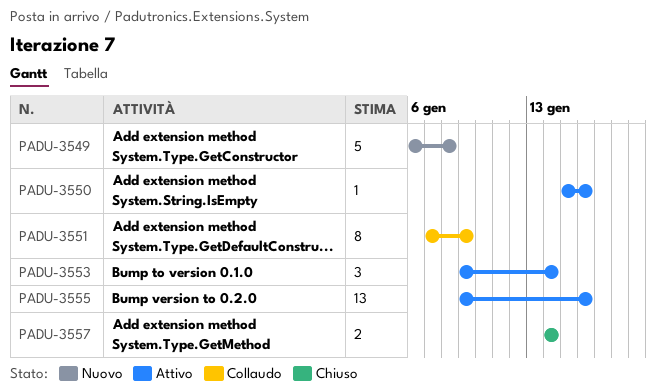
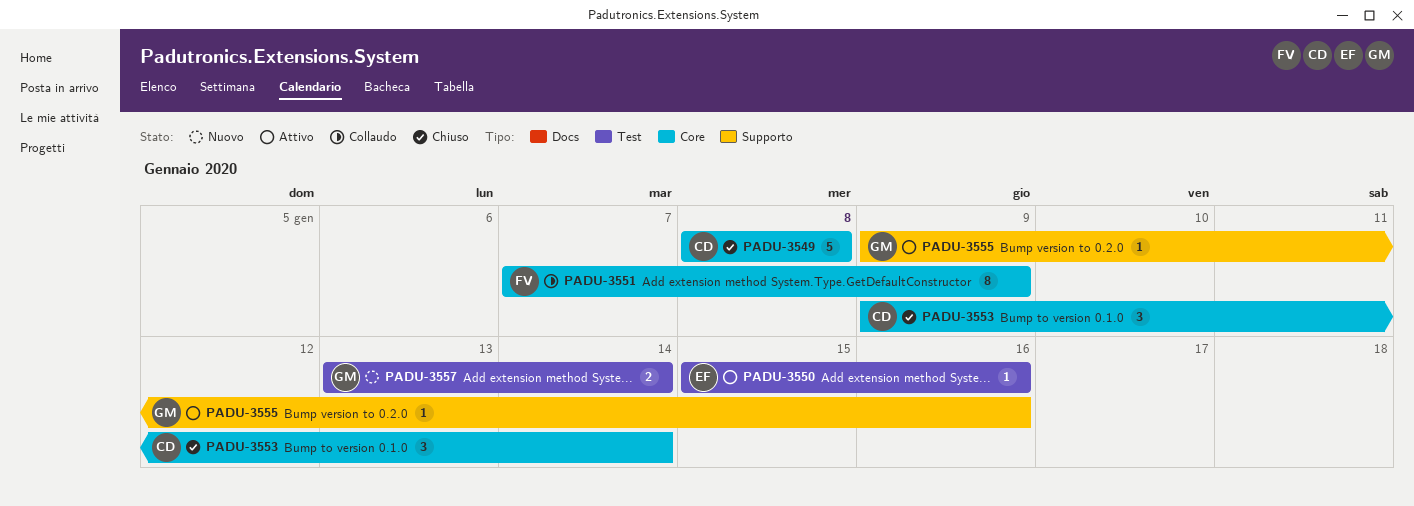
PADU-3549, status: Nuovo -> Chiuso
PADU-3549, start: Jan 6 -> Jan 8
PADU-3553, status: Attivo -> Chiuso
PADU-3555, estimate: 13 -> 1
PADU-3557, status: Chiuso -> Nuovo
PADU-3557, start: Jan 14 -> Jan 13

